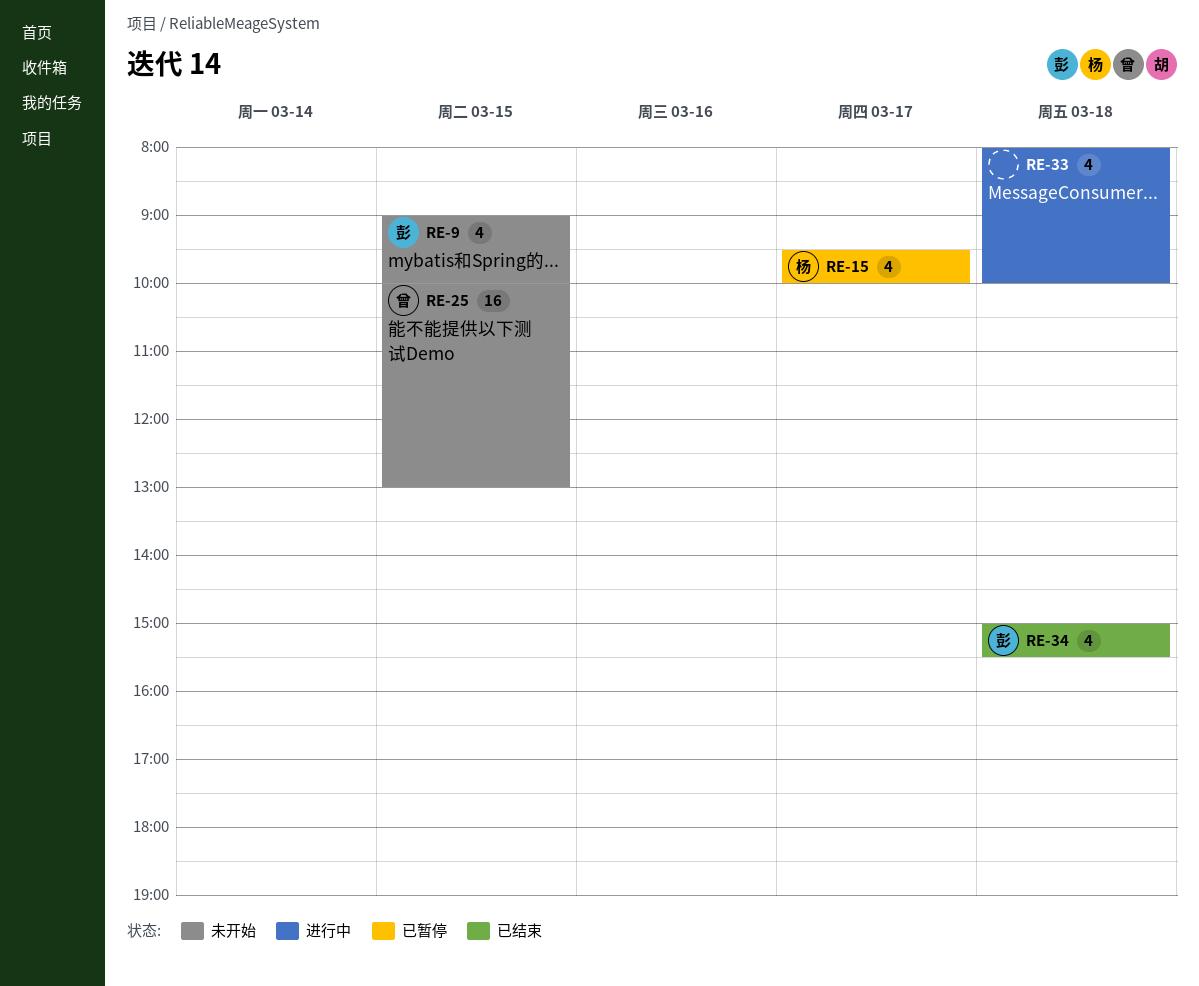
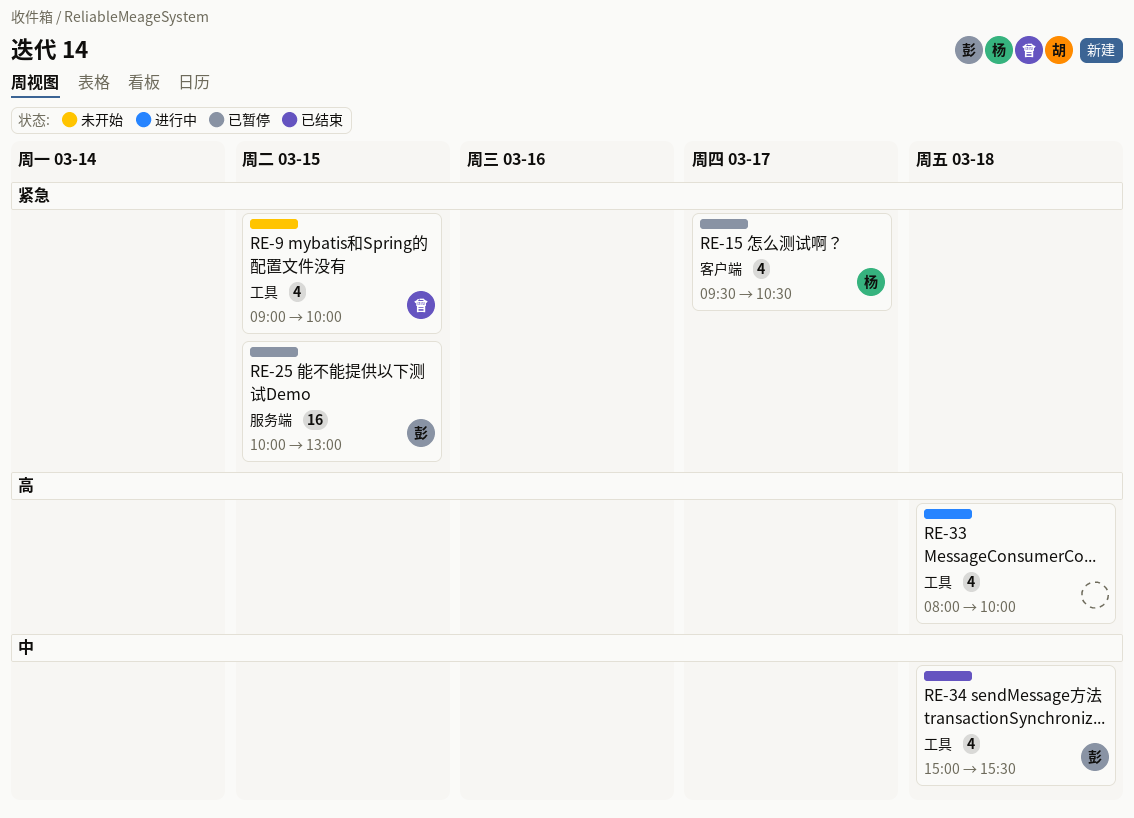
RE-9, owner: 彭 -> 曾
RE-15, ends: 10:00 -> 10:30
RE-25, status: 未开始 -> 已暂停
RE-25, owner: 曾 -> 彭

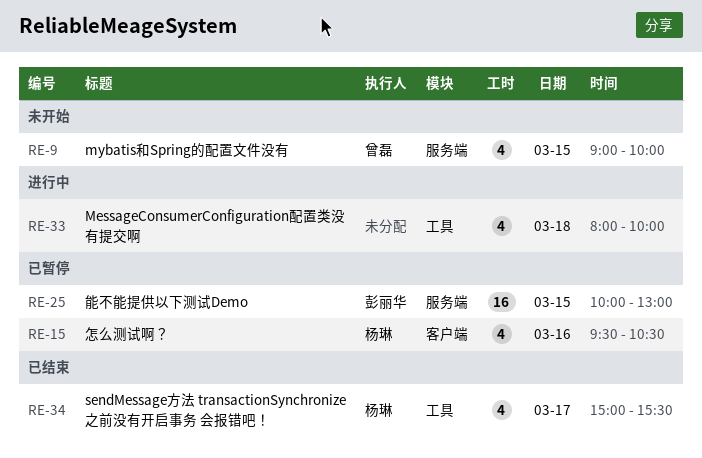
RE-9, label: 工具 -> 服务端
RE-15, day: Mar 17 -> Mar 16
RE-34, owner: 彭丽华 -> 杨琳
RE-34, day: Mar 18 -> Mar 17

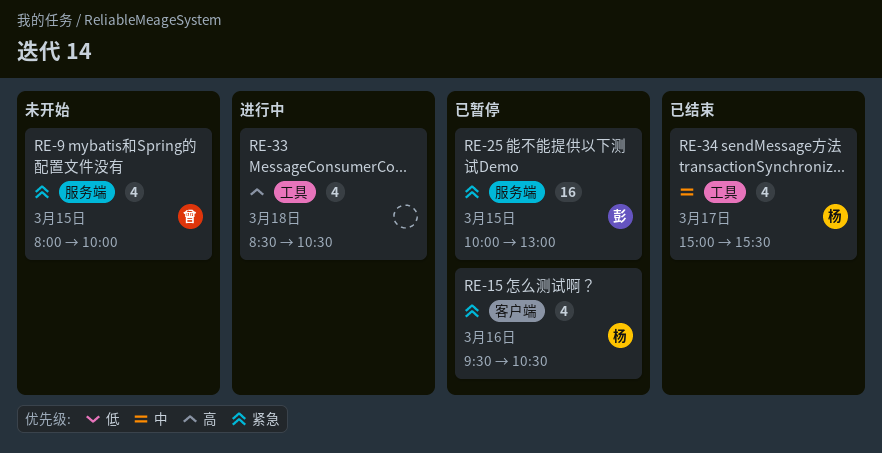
RE-9, begins: 09:00 -> 08:00
RE-33, begins: 08:00 -> 08:30
RE-33, ends: 10:00 -> 10:30

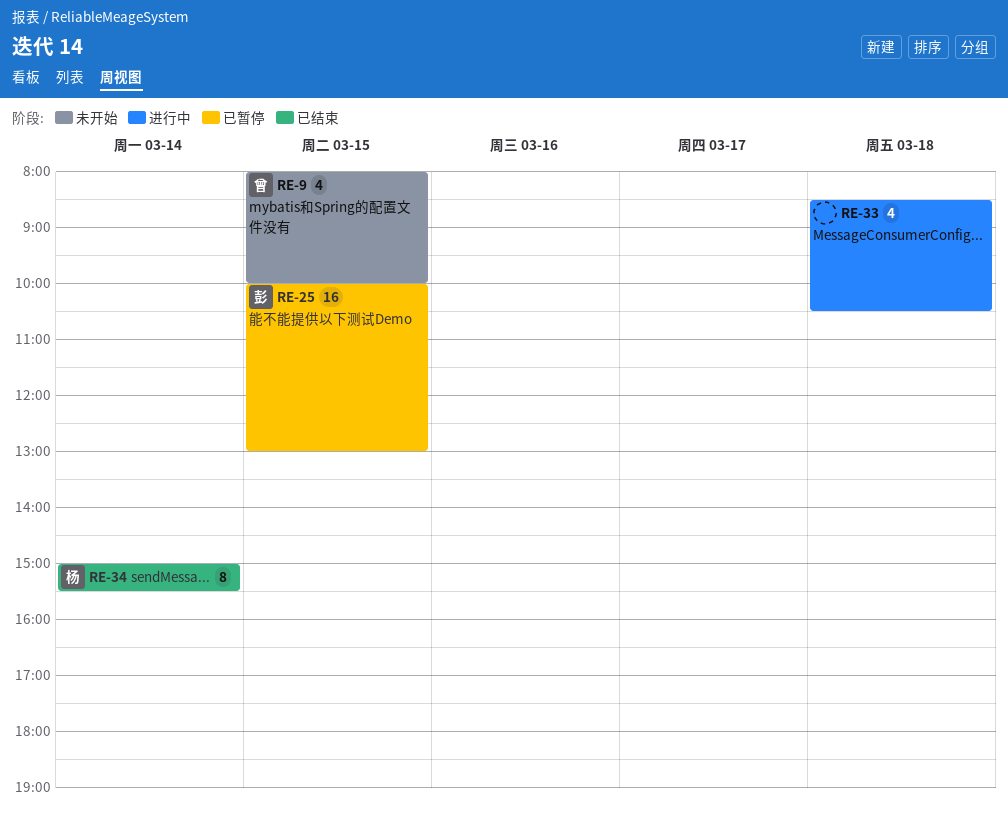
RE-15: present -> none
RE-34, estimate: 4 -> 8
RE-34, day: Mar 17 -> Mar 14

